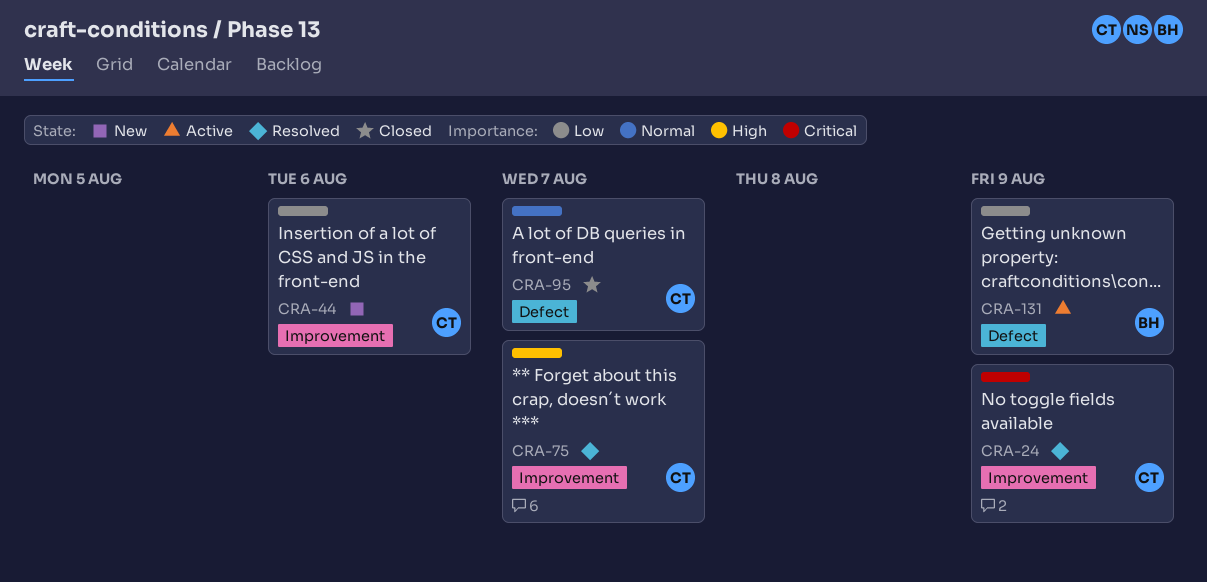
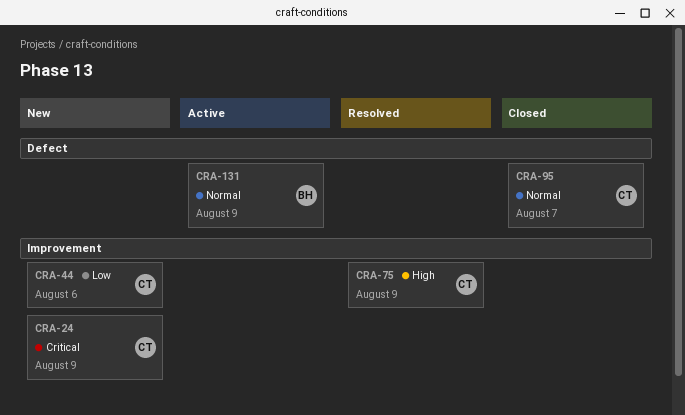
CRA-24, status: Resolved -> New
CRA-75, due: Aug 7 -> Aug 9
CRA-131, priority: Low -> Normal

